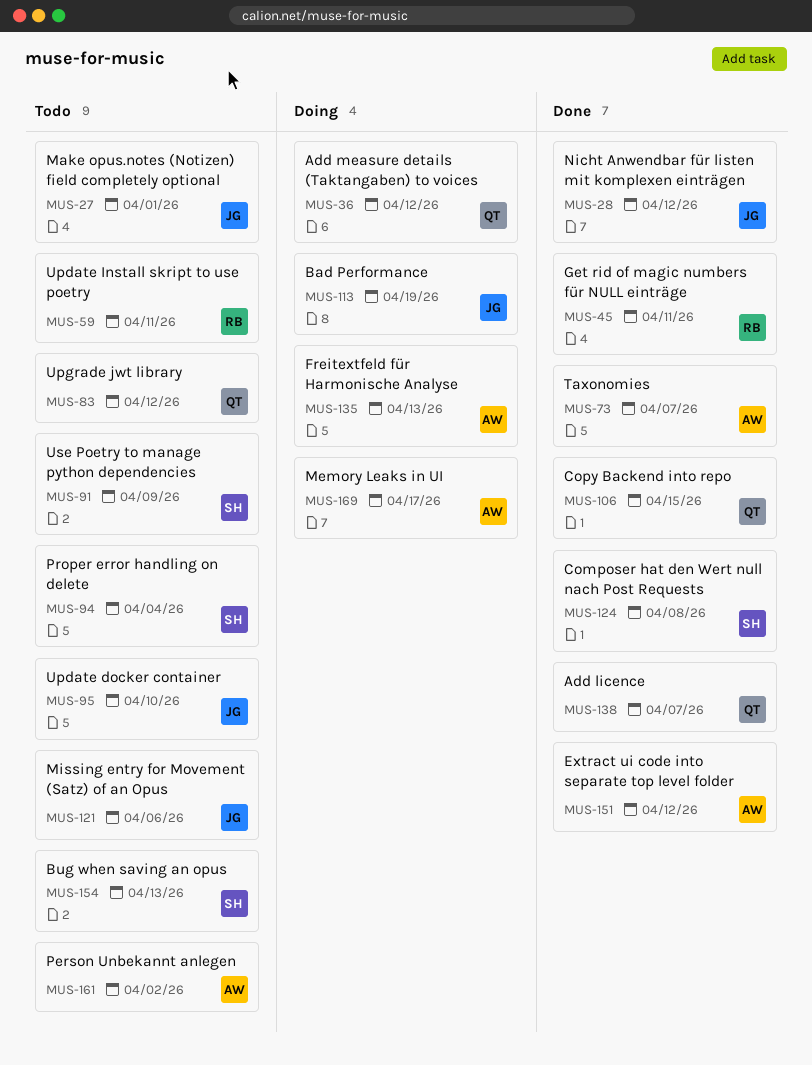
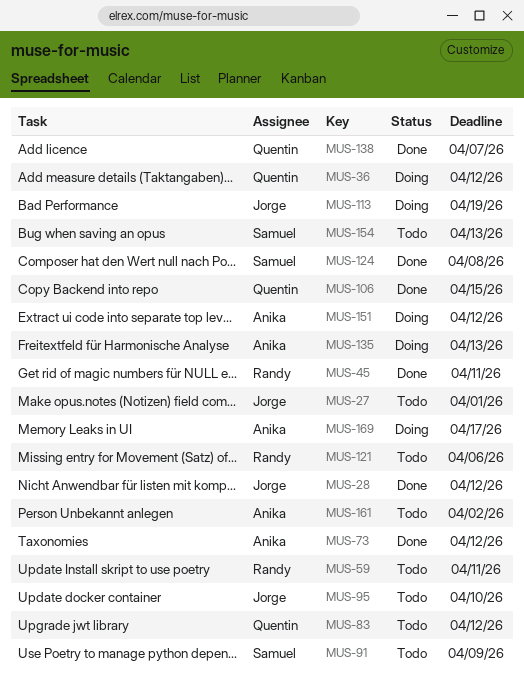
MUS-73, due: Apr 7 -> Apr 12
MUS-94: present -> none
MUS-121, owner: Jorge -> Randy
MUS-151, status: Done -> Doing

